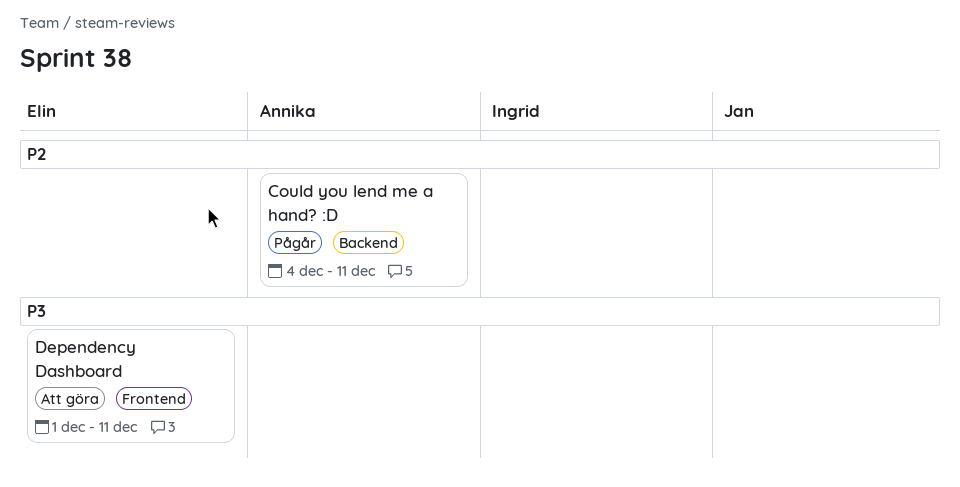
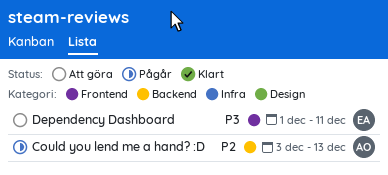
Could you lend me a hand? :D, start: Dec 4 -> Dec 3
Could you lend me a hand? :D, due: Dec 11 -> Dec 13

